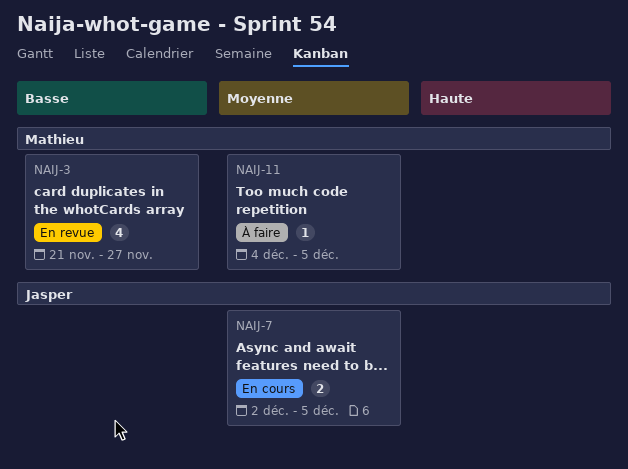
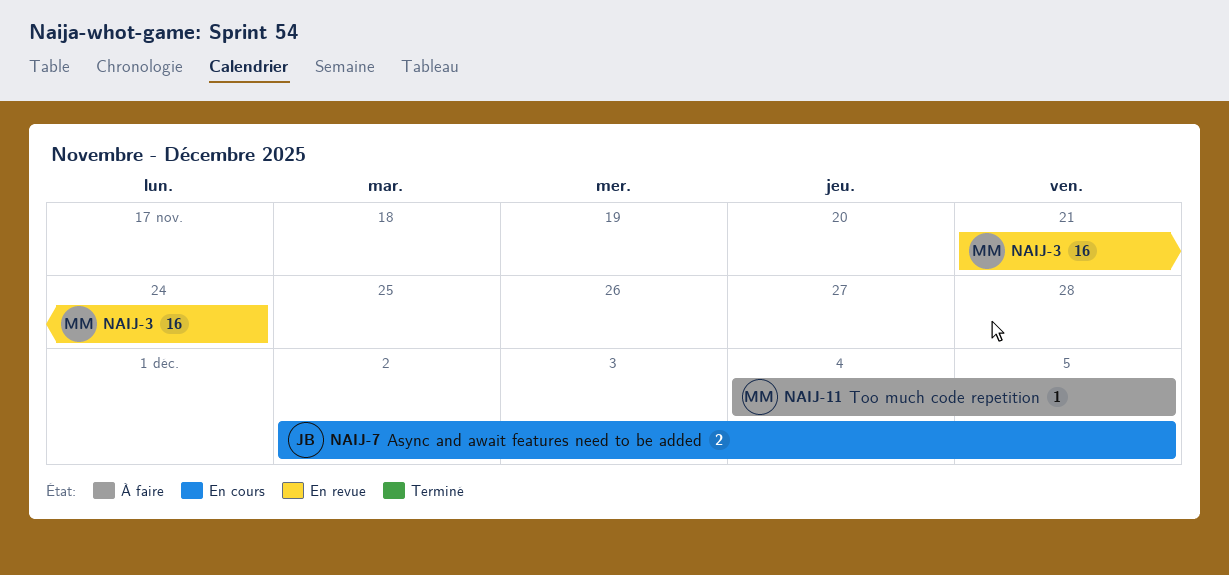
NAIJ-3, estimate: 4 -> 16
NAIJ-3, due: Nov 27 -> Nov 24

